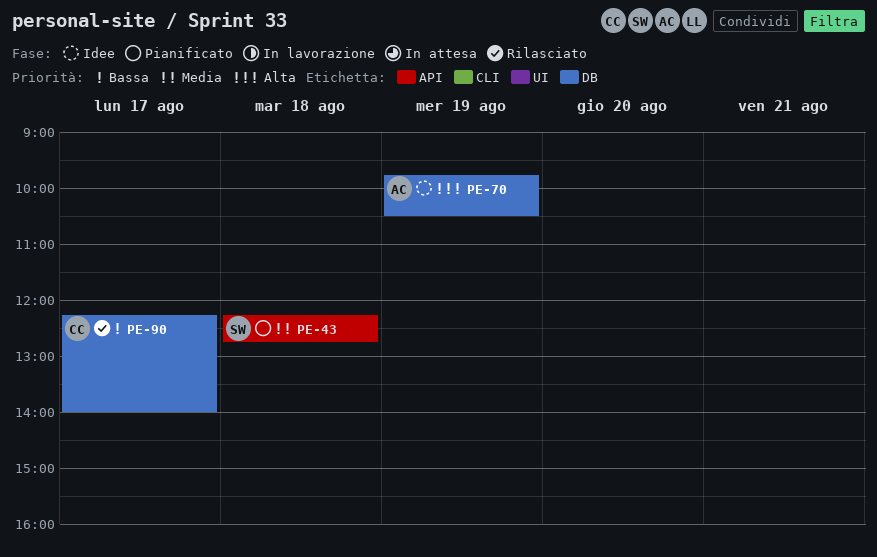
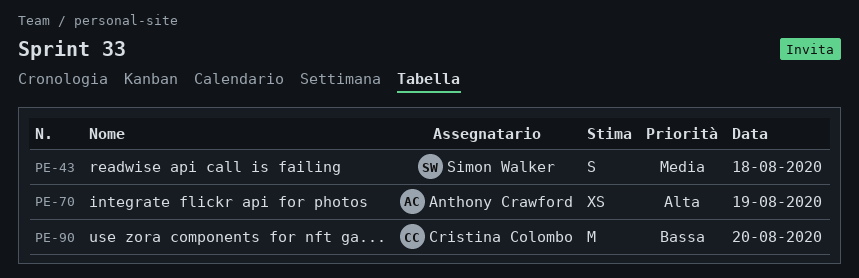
PE-90, day: Aug 17 -> Aug 20

